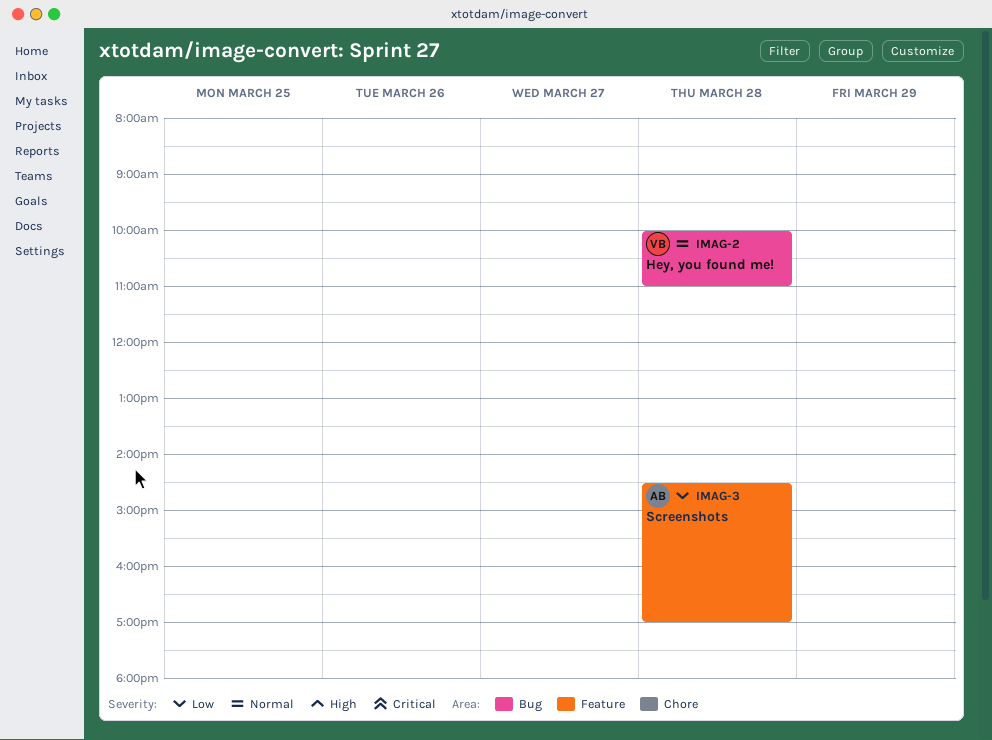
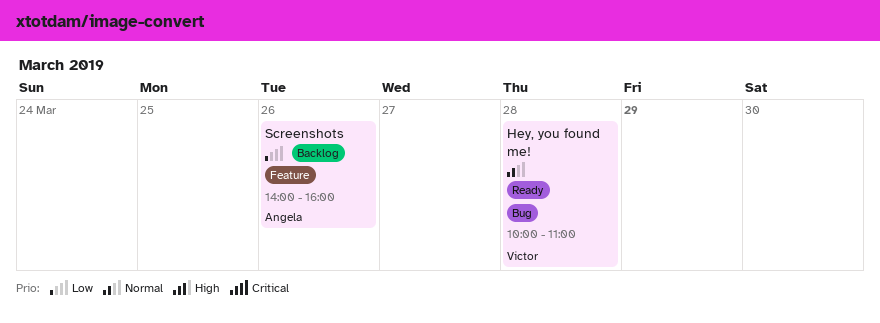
Screenshots, day: Mar 28 -> Mar 26
Screenshots, begins: 14:30 -> 14:00
Screenshots, ends: 17:00 -> 16:00

